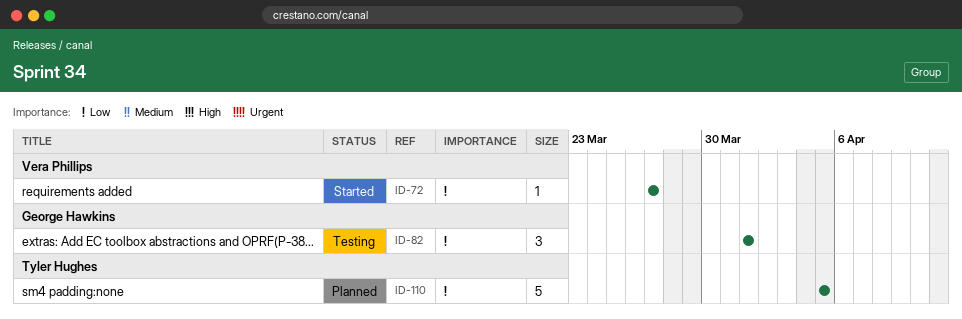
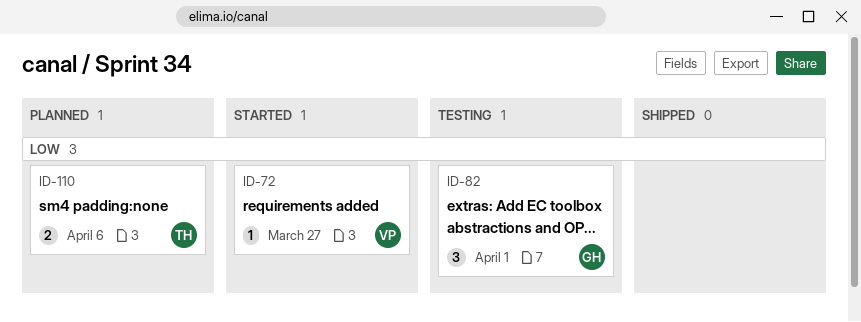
ID-110, estimate: 5 -> 2
ID-110, due: Apr 5 -> Apr 6

